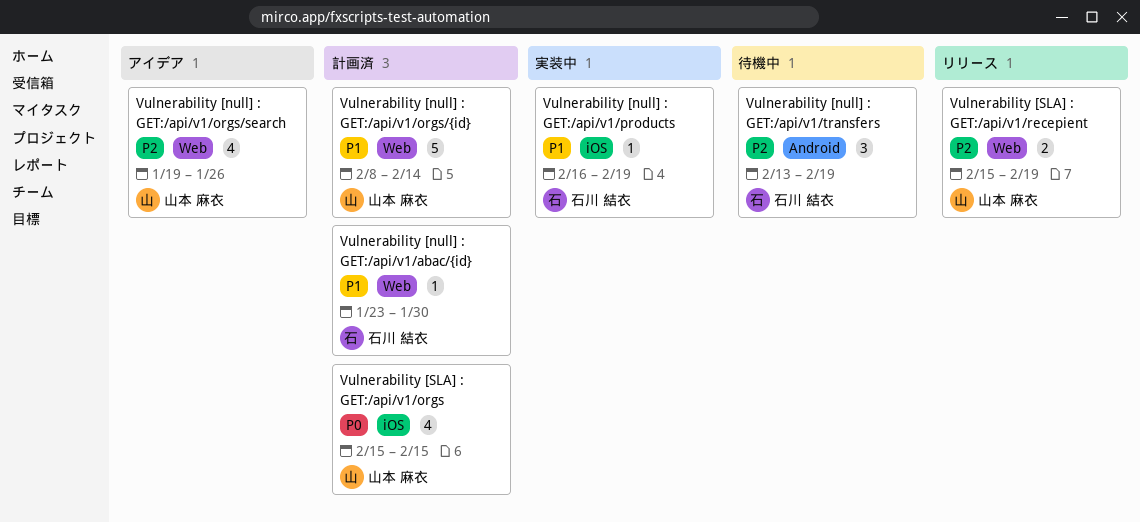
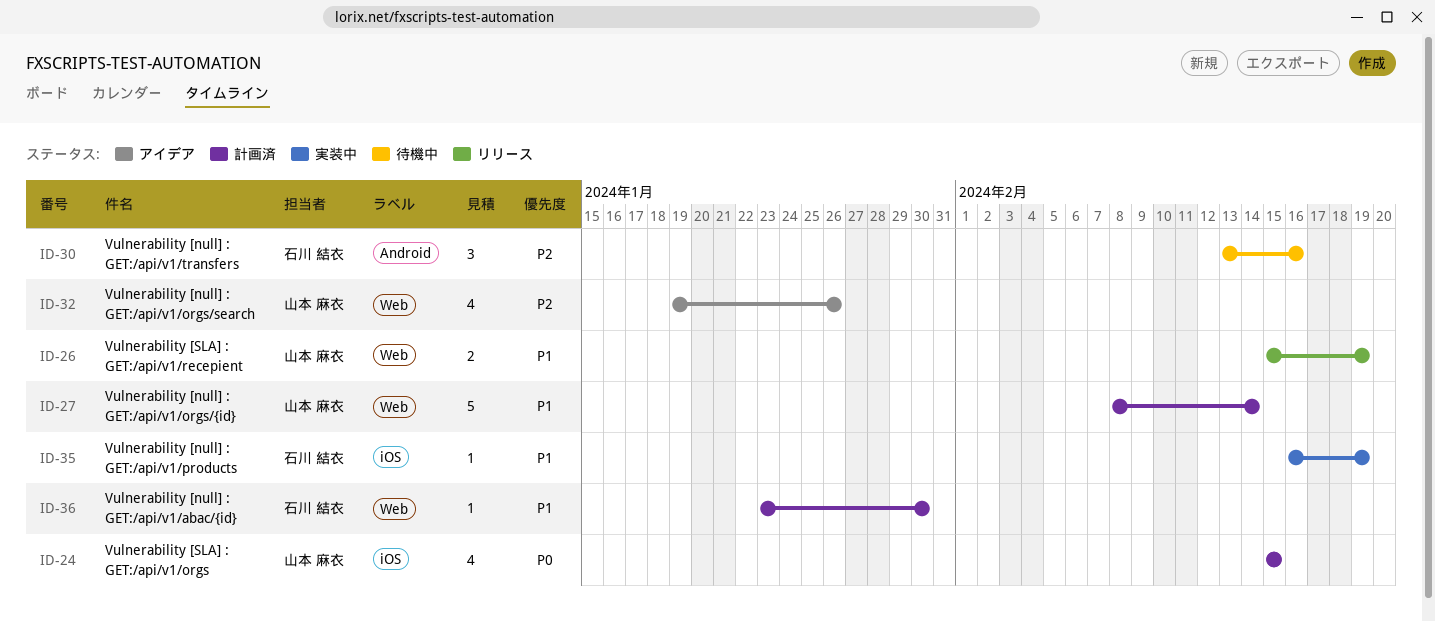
Vulnerability [null] : GET:/api/v1/transfers, due: Feb 19 -> Feb 16
Vulnerability [SLA] : GET:/api/v1/recepient, priority: P2 -> P1

